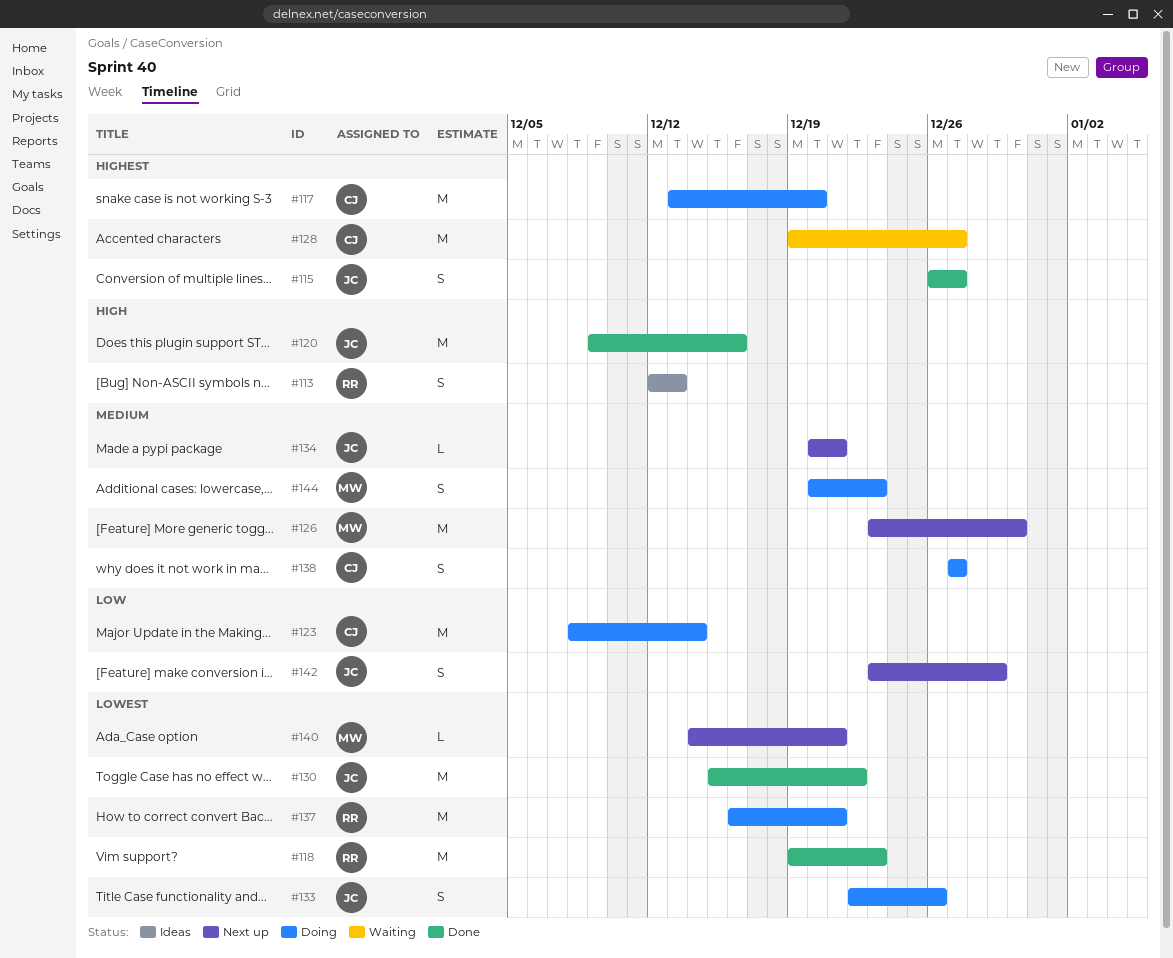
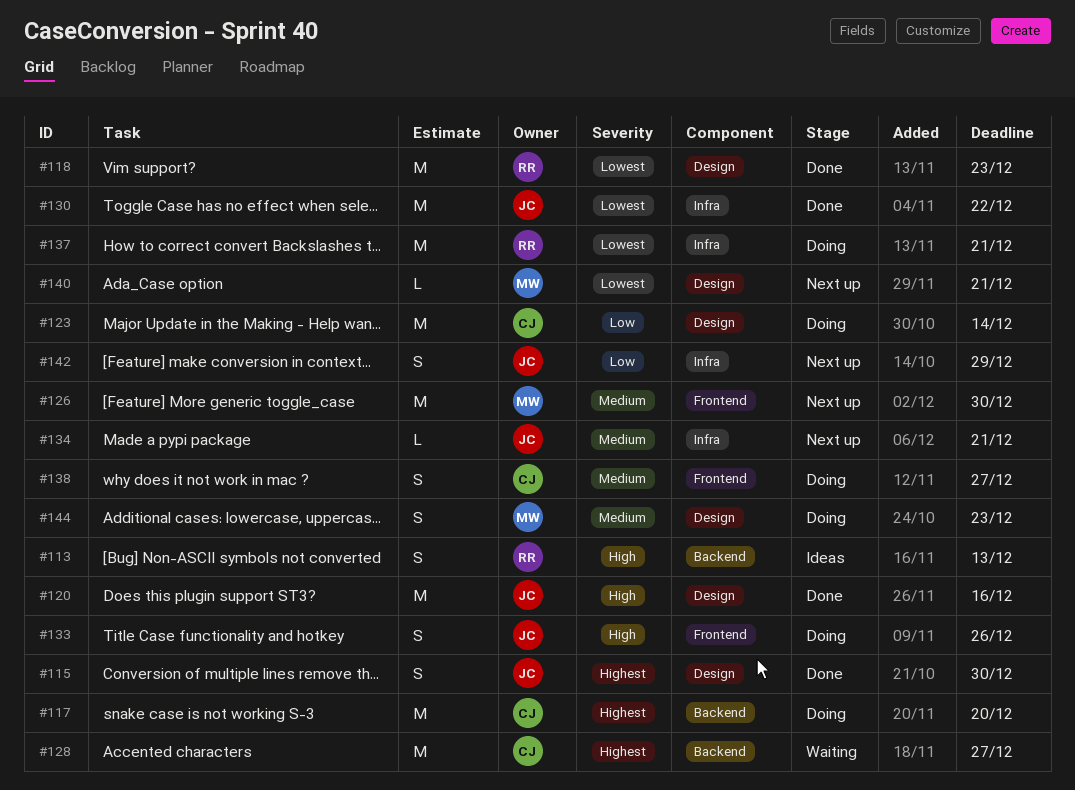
#115, due: Dec 27 -> Dec 30
#133, priority: Lowest -> High

